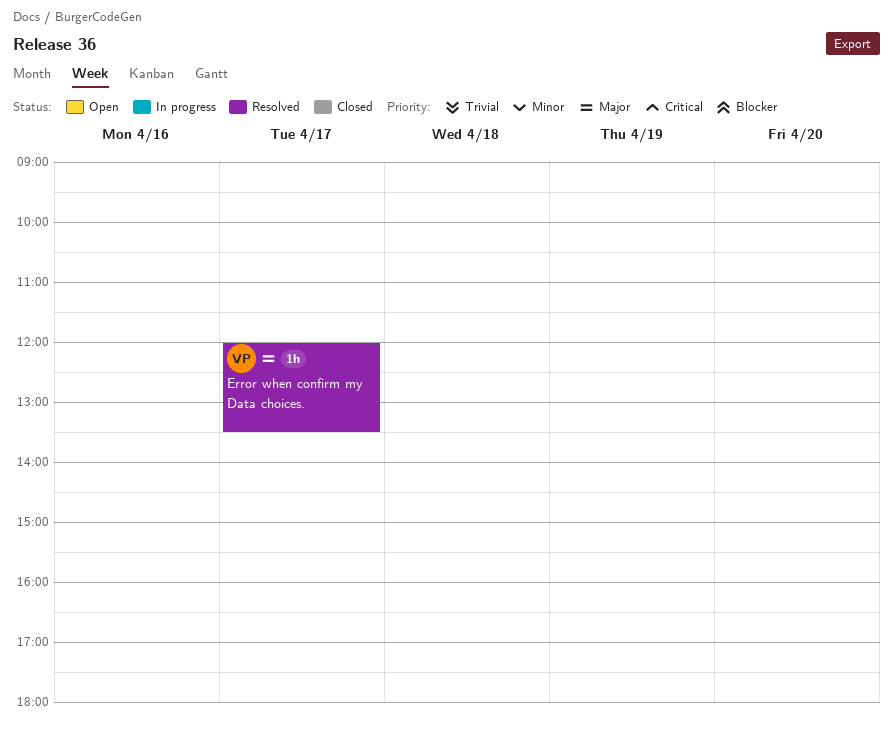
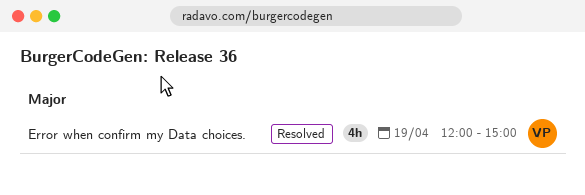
Error when confirm my Data choices., estimate: 1h -> 4h
Error when confirm my Data choices., day: Apr 17 -> Apr 19
Error when confirm my Data choices., ends: 13:30 -> 15:00

